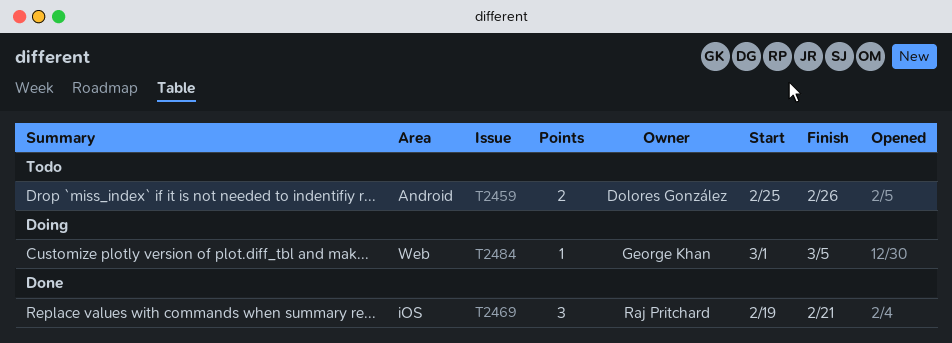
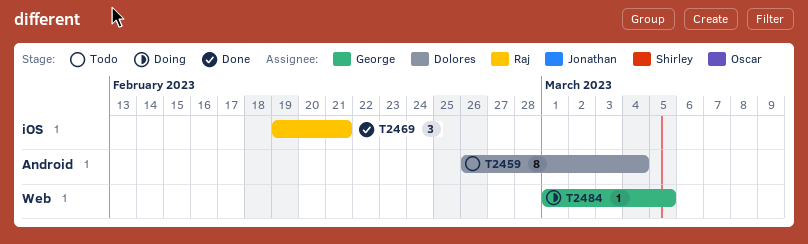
T2459, estimate: 2 -> 8
T2459, start: Feb 25 -> Feb 26
T2459, due: Feb 26 -> Mar 4

